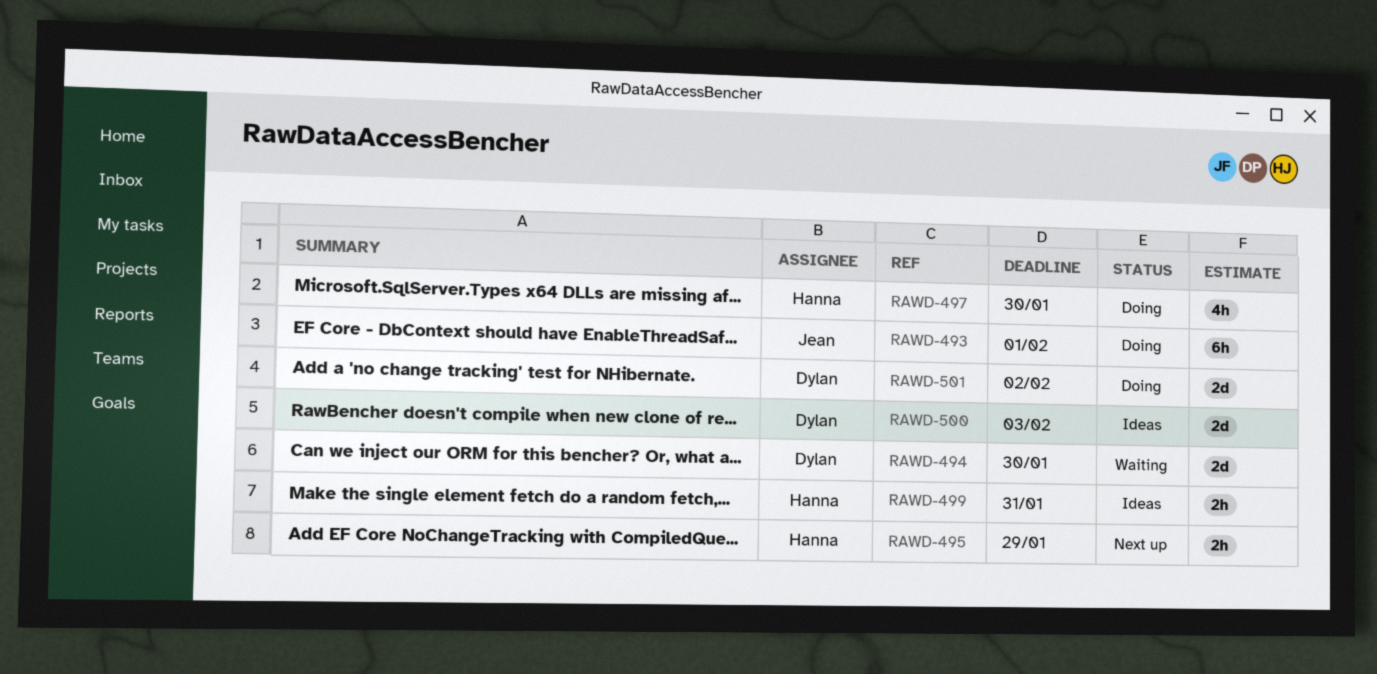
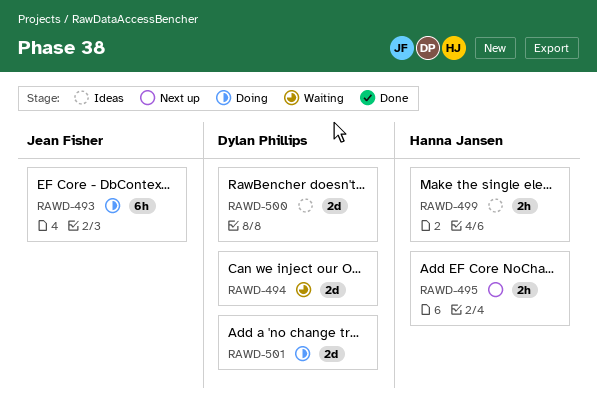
RAWD-497: present -> none

